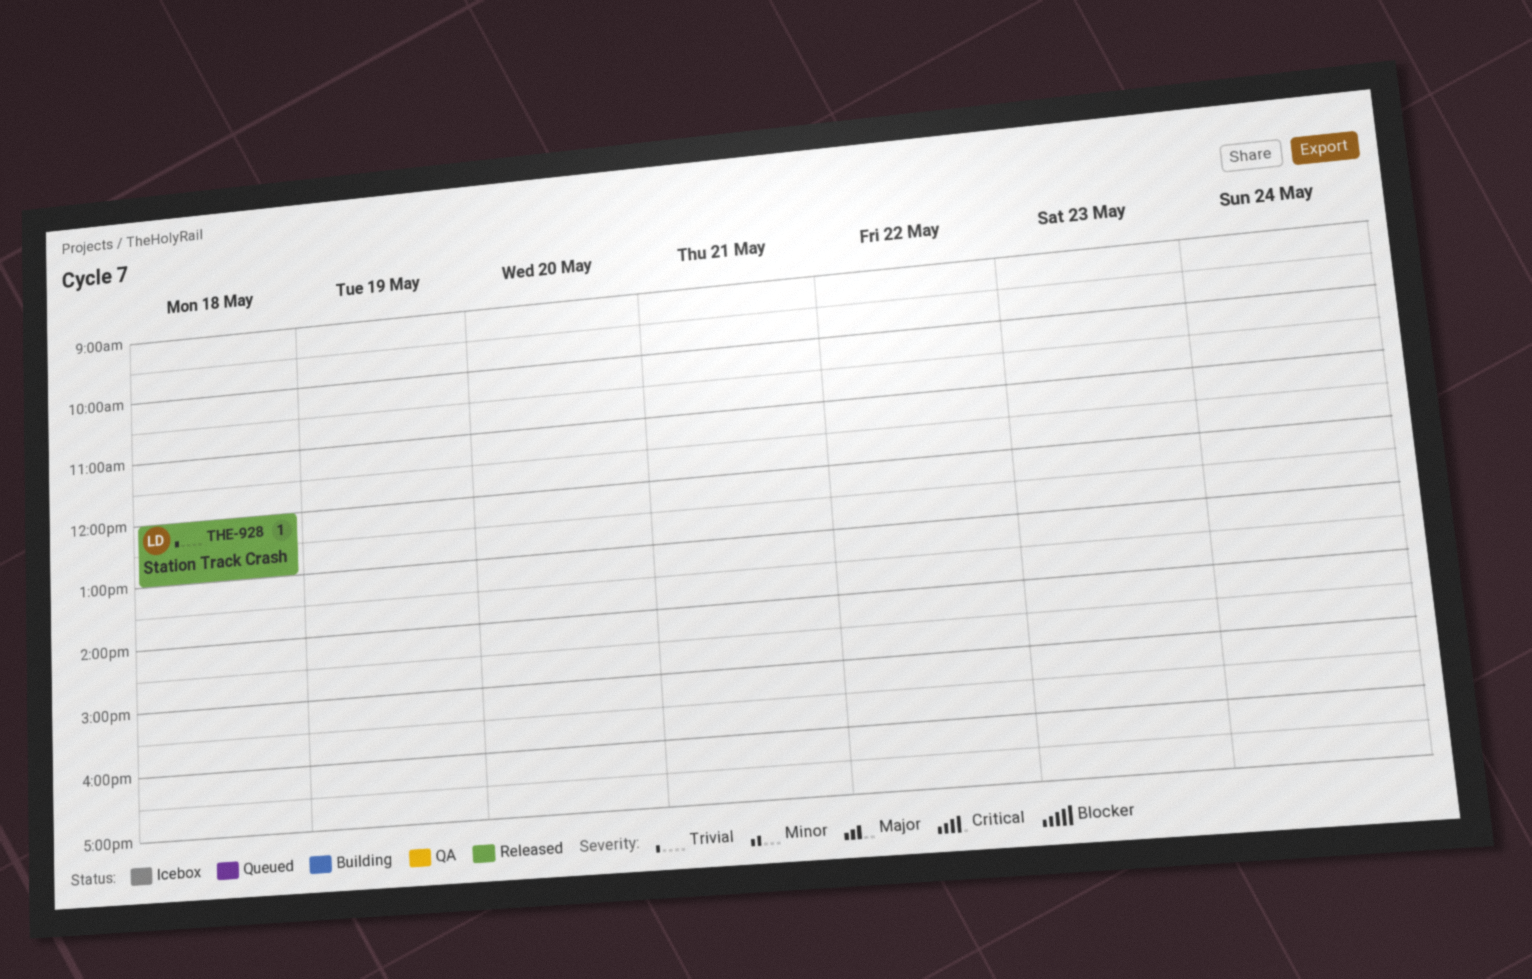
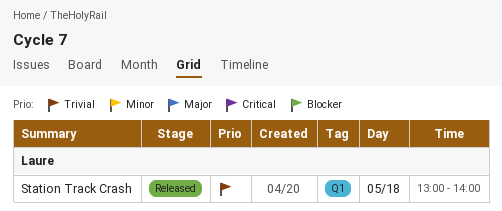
Station Track Crash, begins: 12:00 -> 13:00
Station Track Crash, ends: 13:00 -> 14:00

